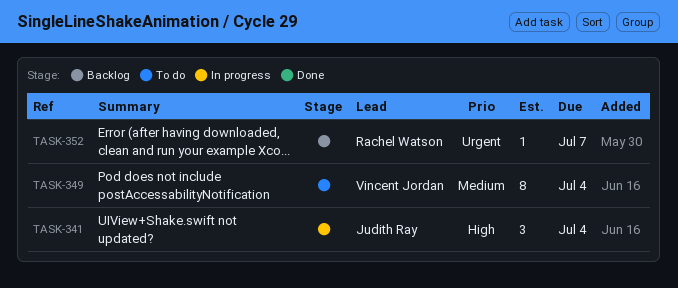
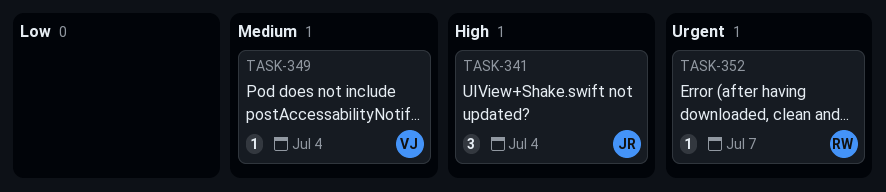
TASK-349, estimate: 8 -> 1

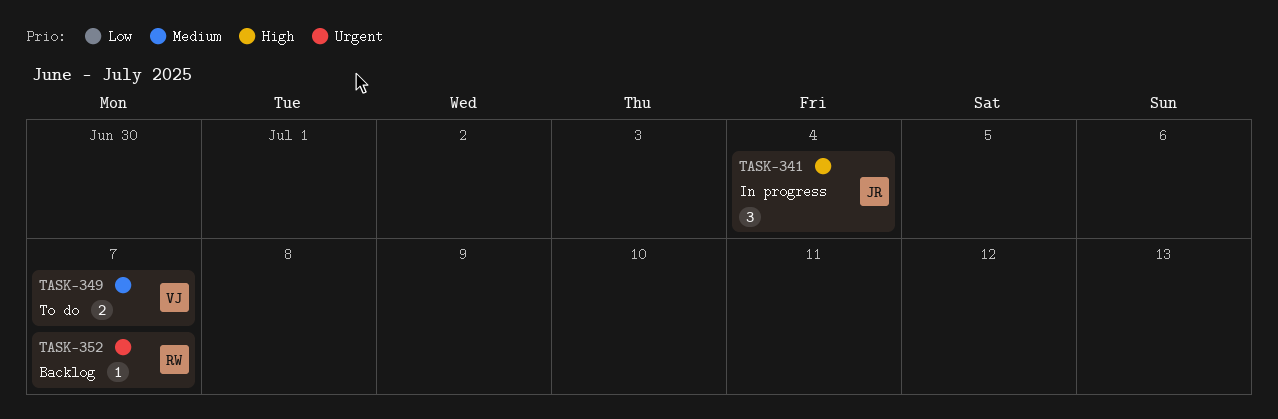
TASK-349, estimate: 1 -> 2
TASK-349, due: Jul 4 -> Jul 7

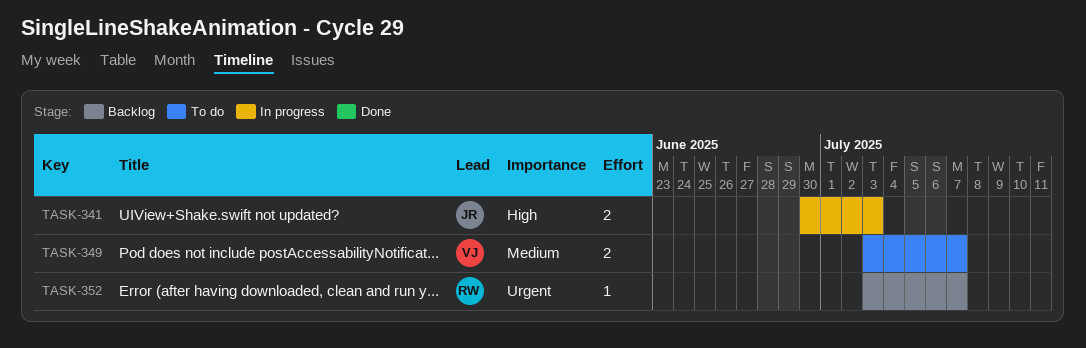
TASK-341, estimate: 3 -> 2
TASK-341, due: Jul 4 -> Jul 3

